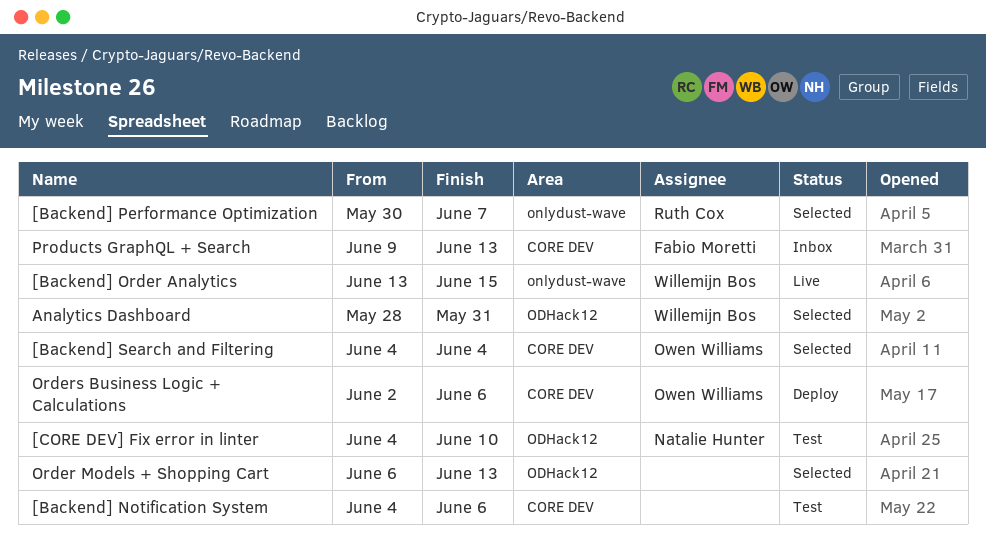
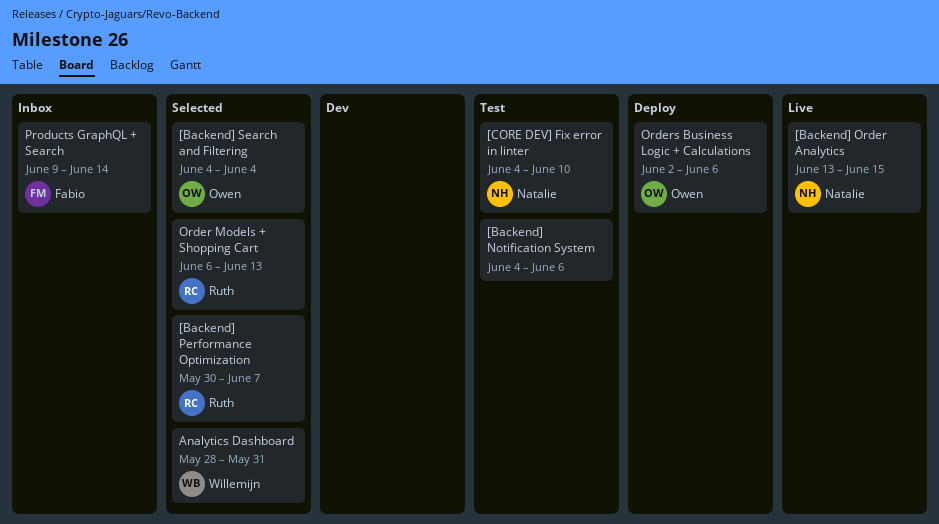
[Backend] Order Analytics, owner: Willemijn Bos -> Natalie Hunter
Order Models + Shopping Cart, owner: none -> Ruth Cox
Products GraphQL + Search, due: Jun 13 -> Jun 14

